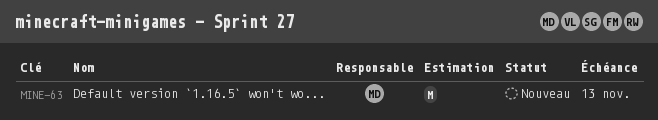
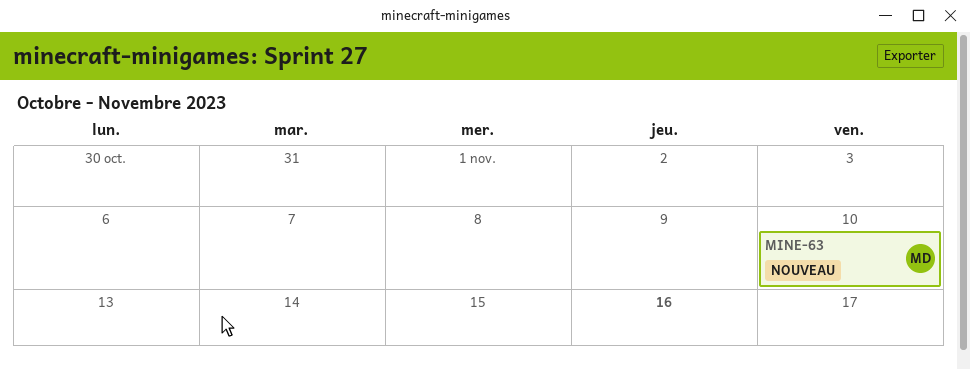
MINE-63, due: Nov 13 -> Nov 10

